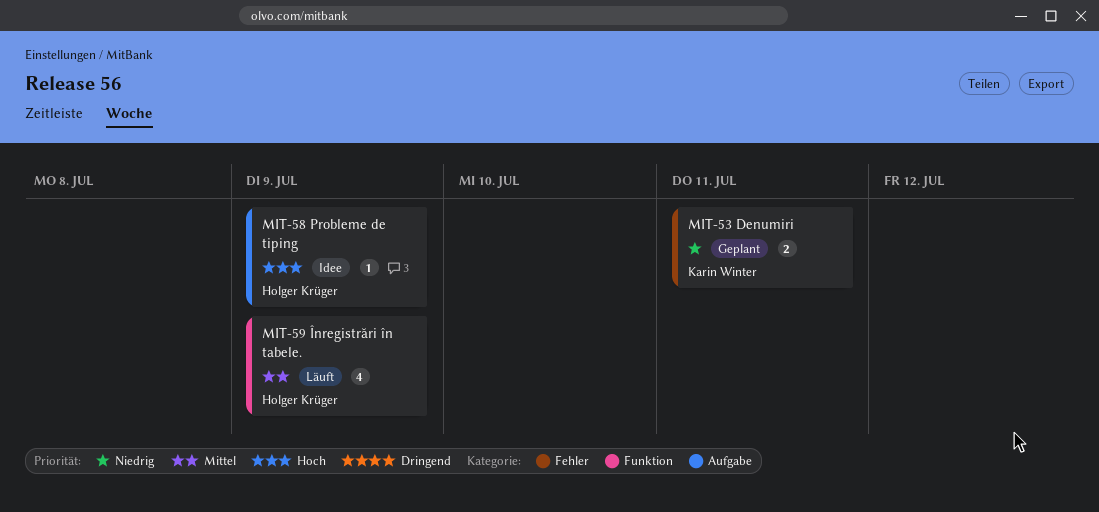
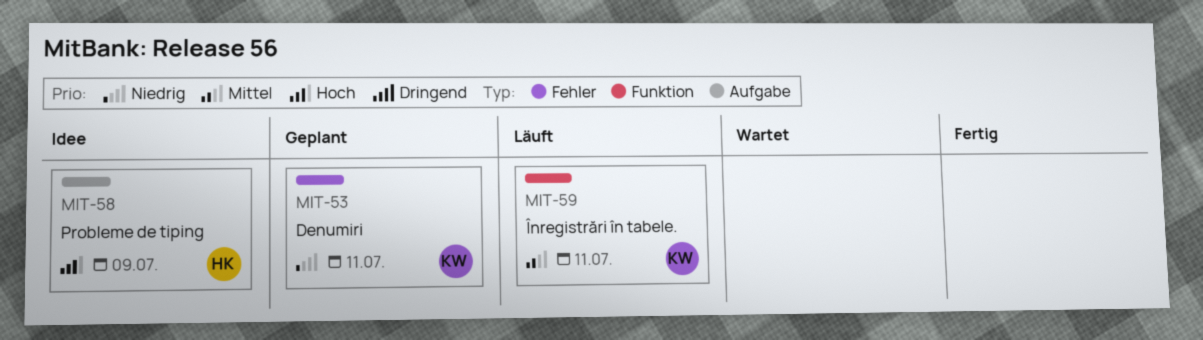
MIT-59, owner: Holger Krüger -> Karin Winter
MIT-59, due: Jul 9 -> Jul 11

